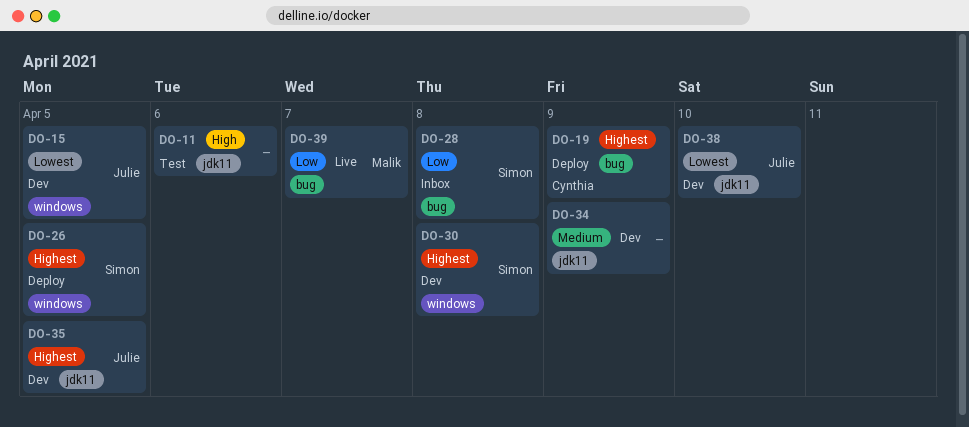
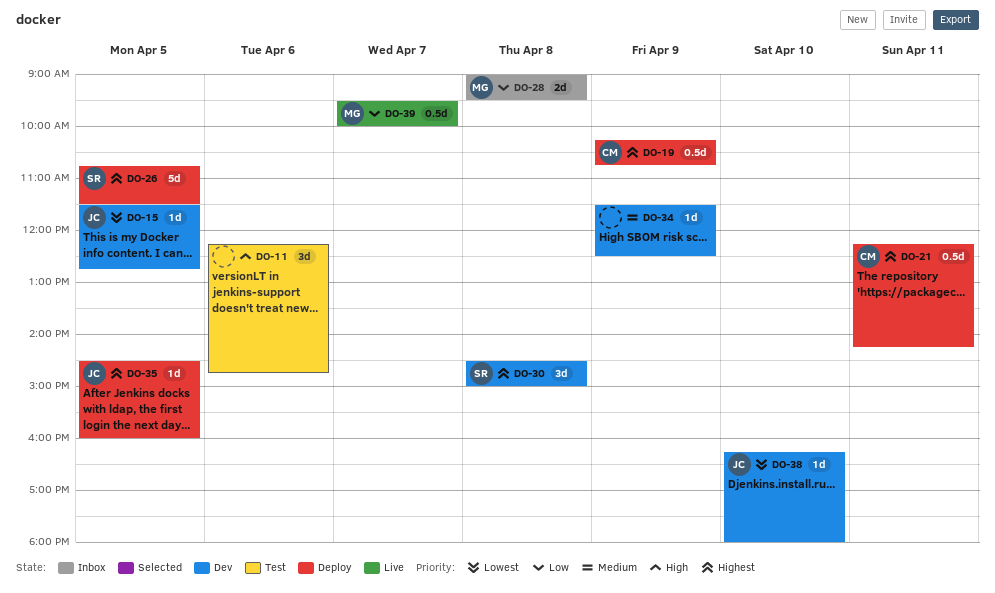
DO-21: none -> present
DO-28, owner: Simon -> Malik
DO-35, status: Dev -> Deploy

